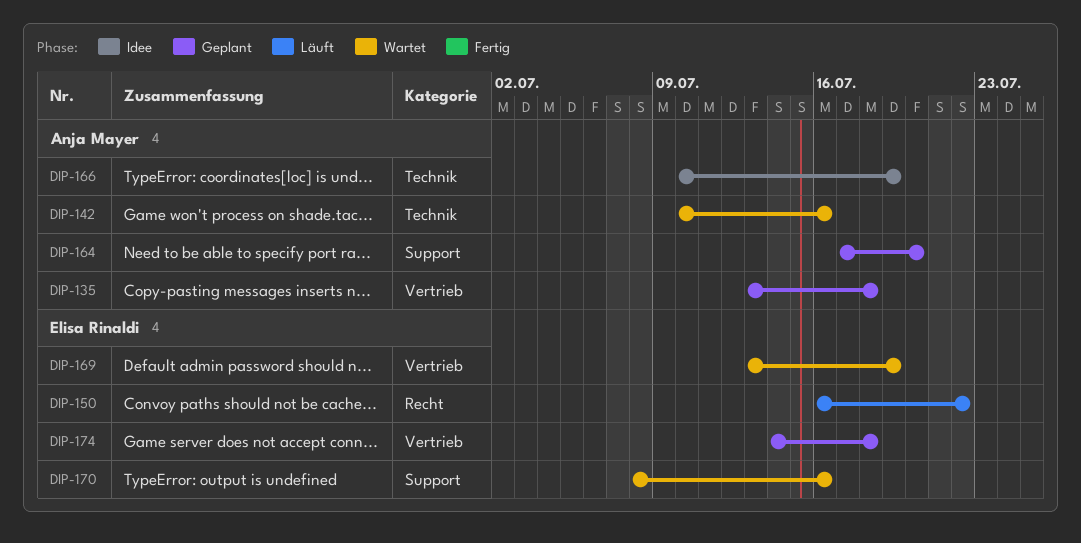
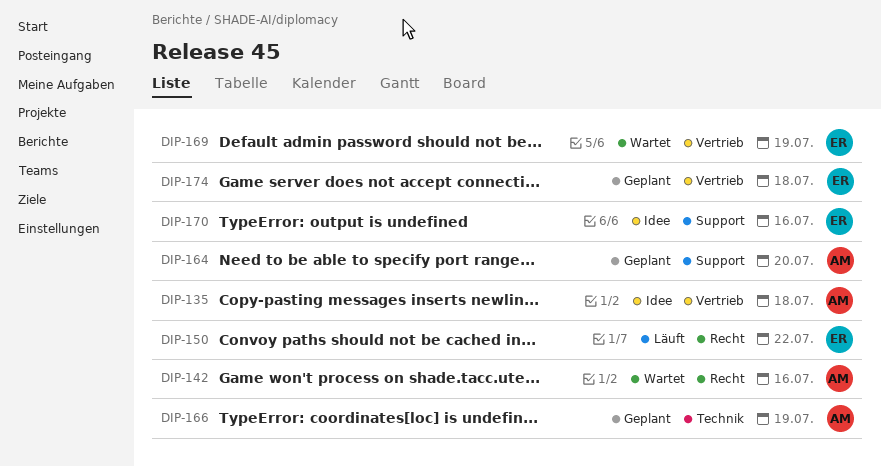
DIP-135, status: Geplant -> Idee
DIP-142, label: Technik -> Recht
DIP-166, status: Idee -> Geplant
DIP-170, status: Wartet -> Idee

